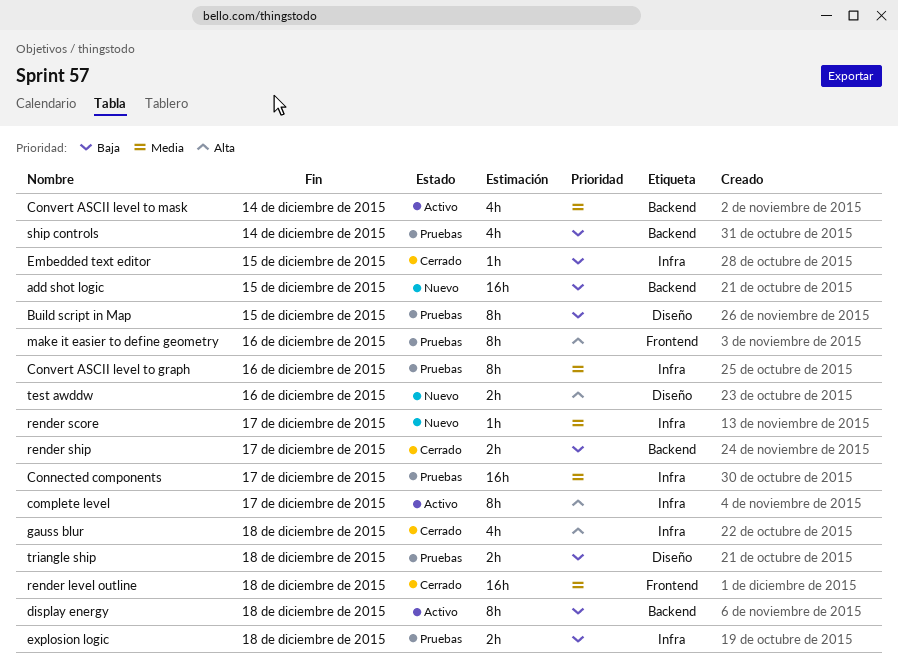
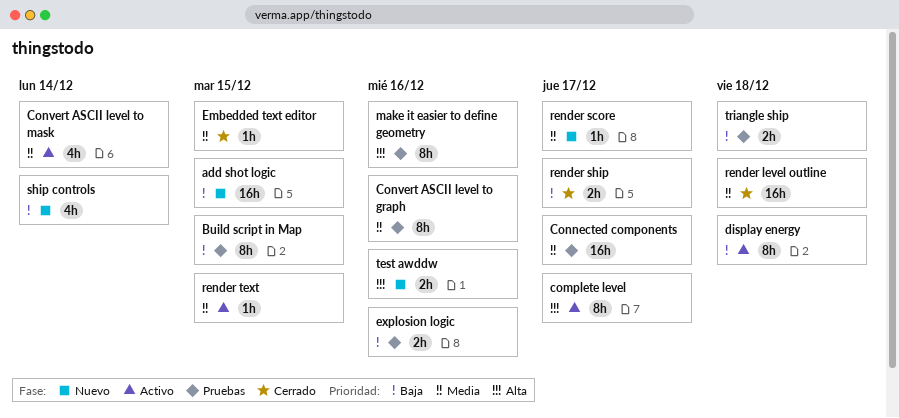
Embedded text editor, priority: Baja -> Media
explosion logic, due: Dec 18 -> Dec 16
gauss blur: present -> none
render text: none -> present
ship controls, status: Pruebas -> Nuevo

